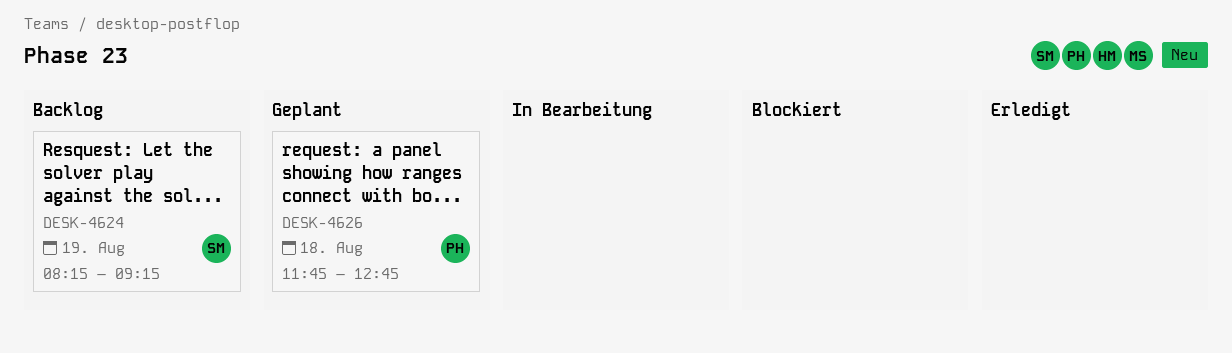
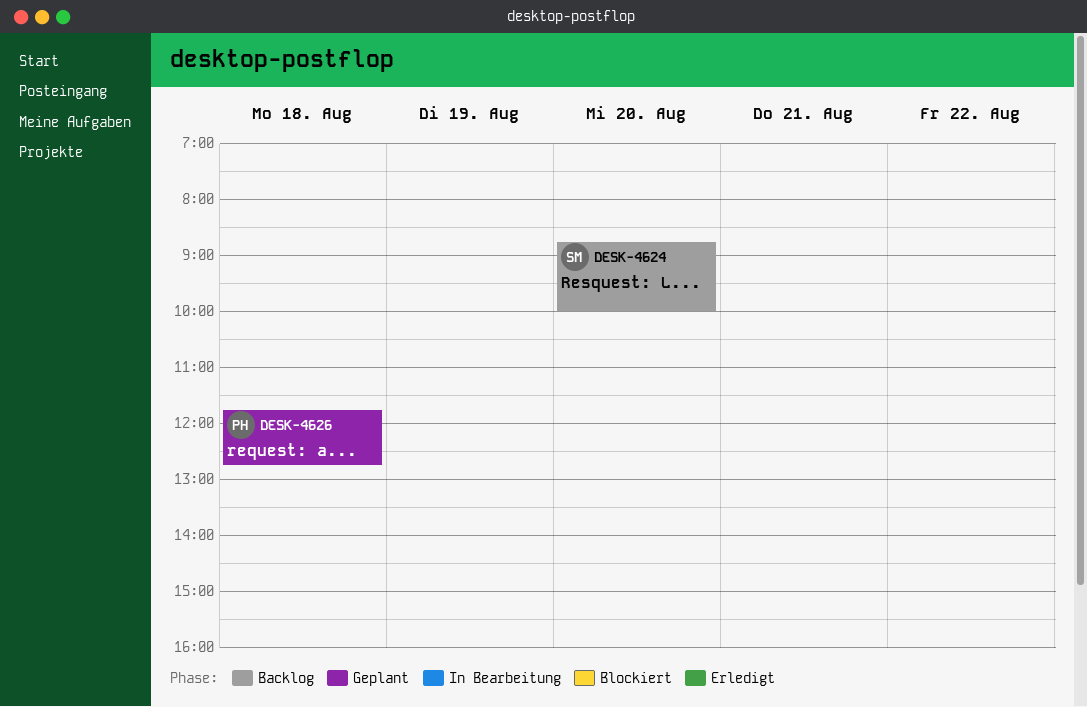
DESK-4624, day: Aug 19 -> Aug 20
DESK-4624, begins: 08:15 -> 08:45
DESK-4624, ends: 09:15 -> 10:00

